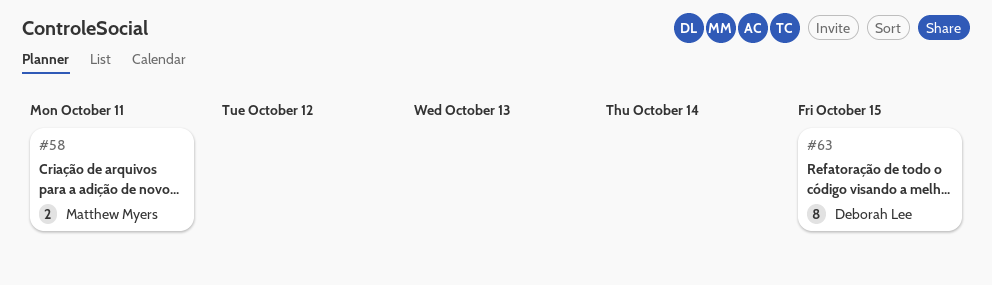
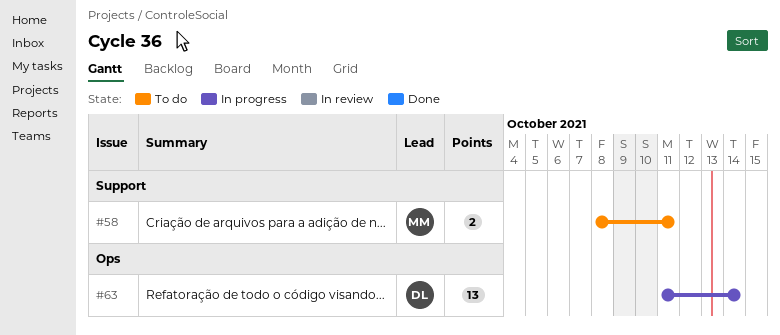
#63, estimate: 8 -> 13
#63, due: Oct 15 -> Oct 14

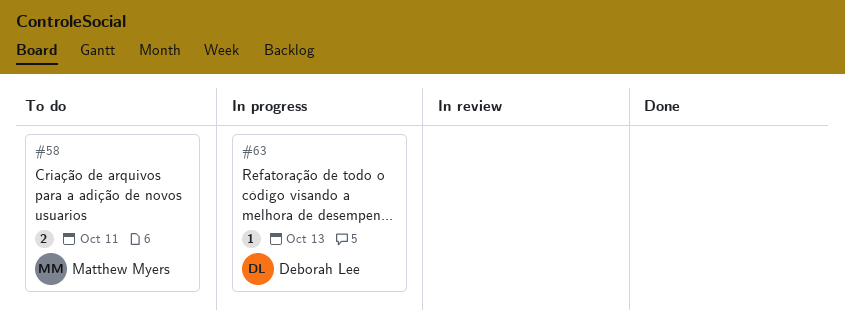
#63, estimate: 13 -> 1
#63, due: Oct 14 -> Oct 13

